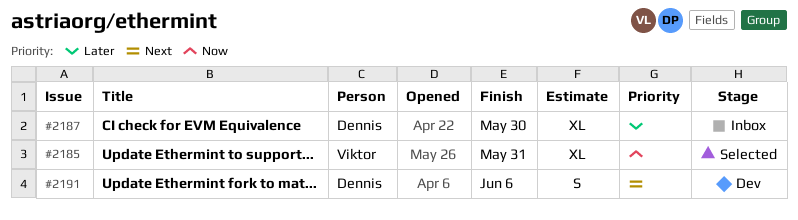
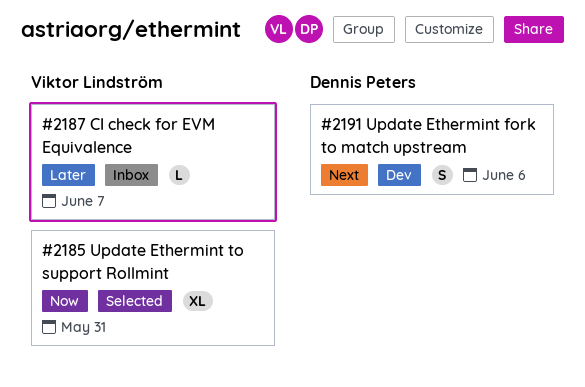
#2187, owner: Dennis Peters -> Viktor Lindström
#2187, estimate: XL -> L
#2187, due: May 30 -> Jun 7

